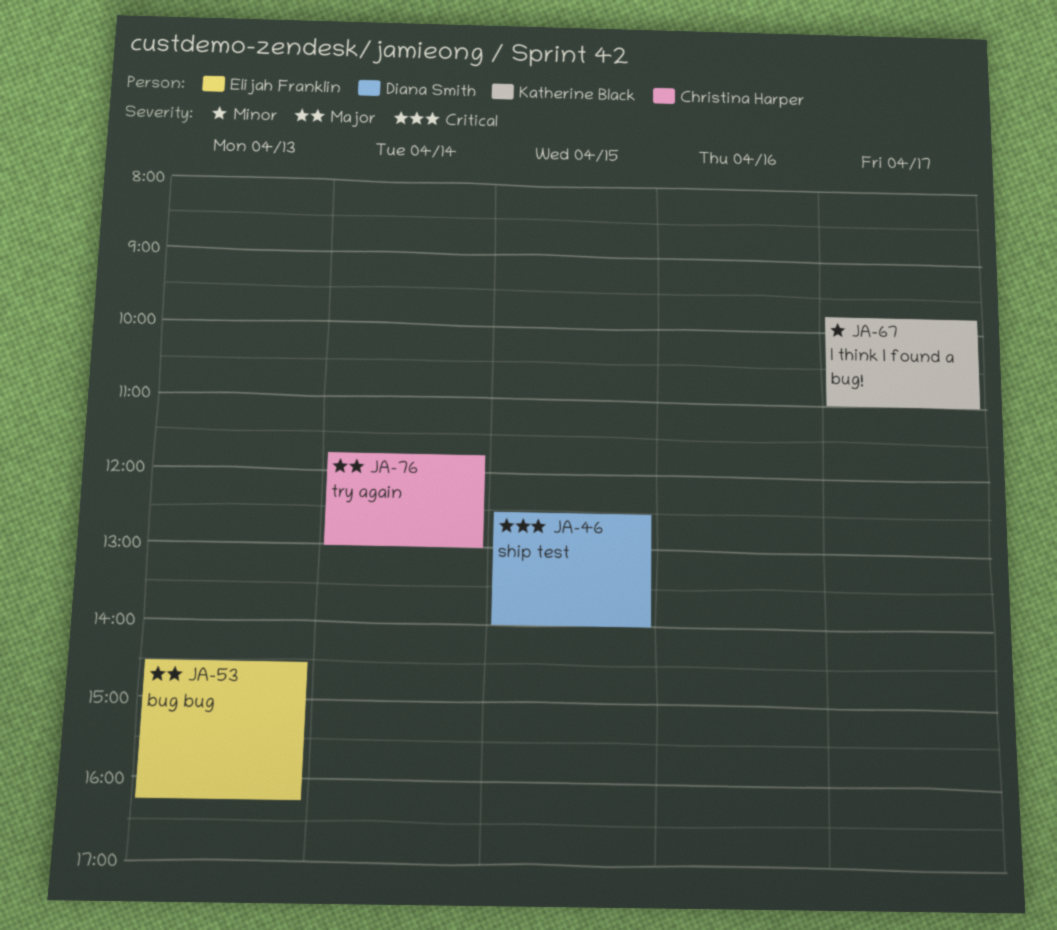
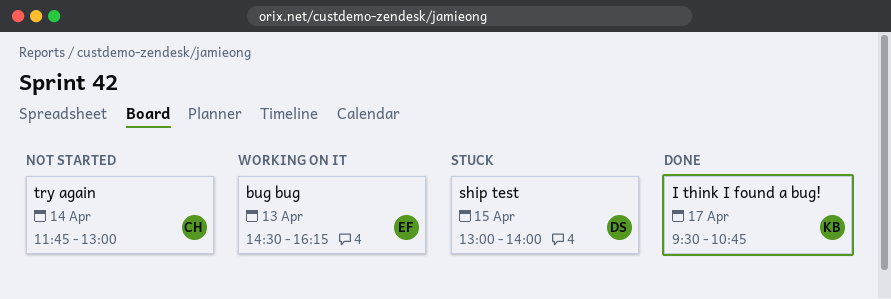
I think I found a bug!, begins: 09:45 -> 09:30
I think I found a bug!, ends: 11:00 -> 10:45
ship test, begins: 12:30 -> 13:00

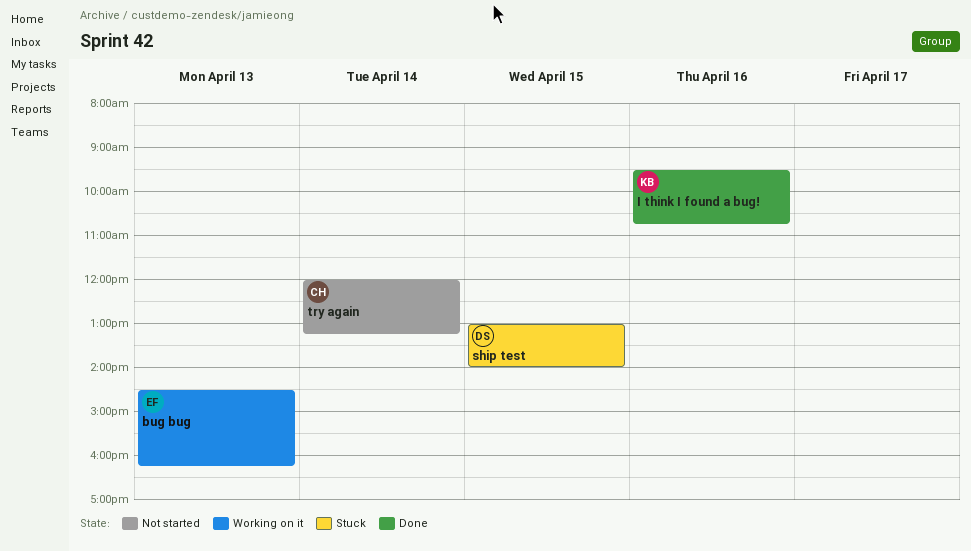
I think I found a bug!, day: Apr 17 -> Apr 16
try again, begins: 11:45 -> 12:00
try again, ends: 13:00 -> 13:15

